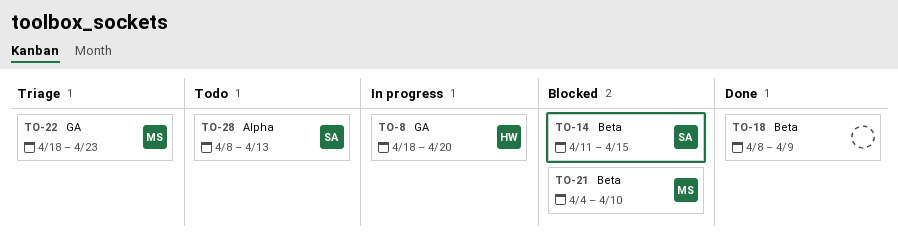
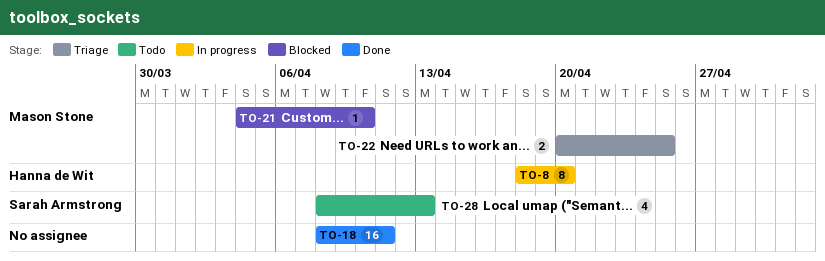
TO-14: present -> none
TO-18, due: Apr 9 -> Apr 11
TO-22, start: Apr 18 -> Apr 20
TO-22, due: Apr 23 -> Apr 25

